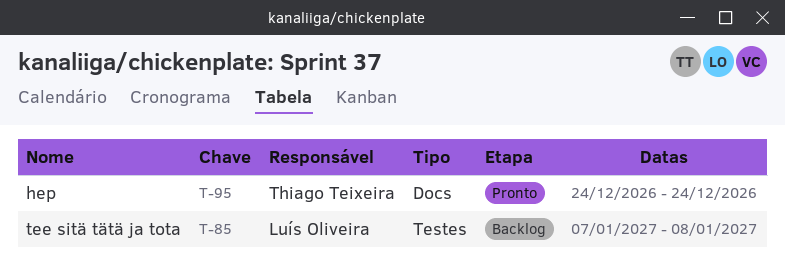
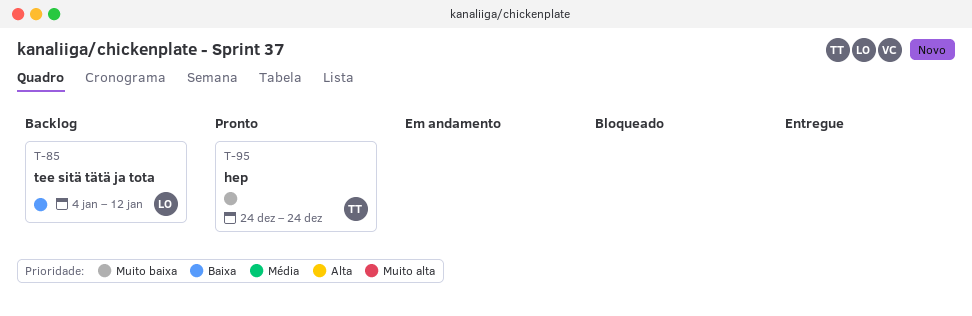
T-85, start: Jan 7 -> Jan 4
T-85, due: Jan 8 -> Jan 12

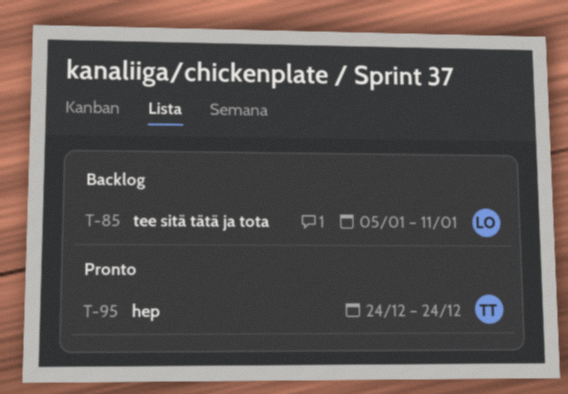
T-85, start: Jan 4 -> Jan 5
T-85, due: Jan 12 -> Jan 11

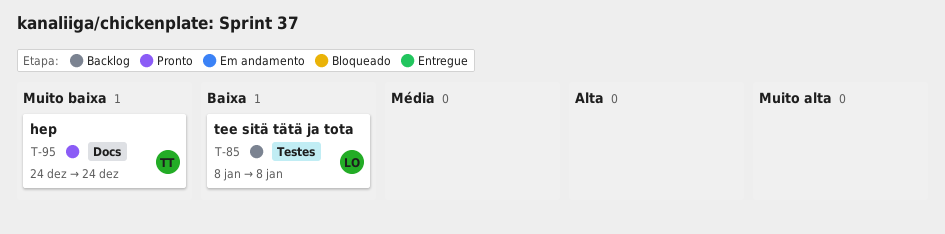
T-85, start: Jan 5 -> Jan 8
T-85, due: Jan 11 -> Jan 8

